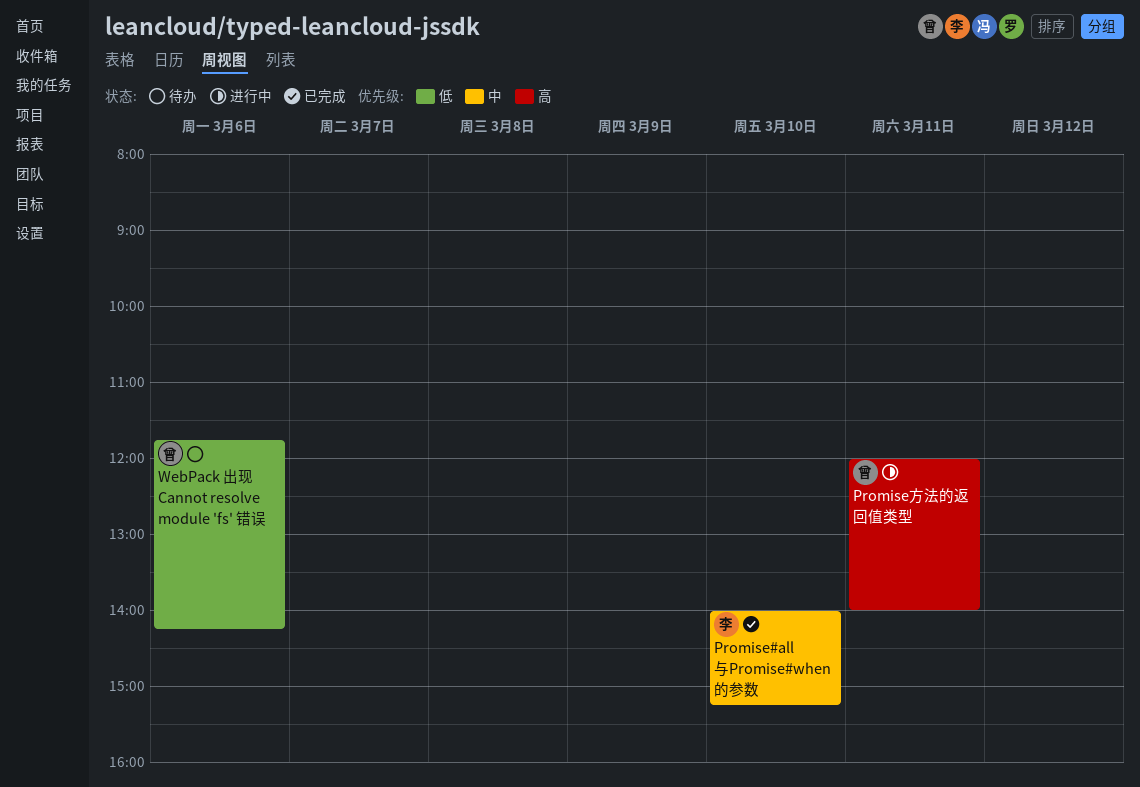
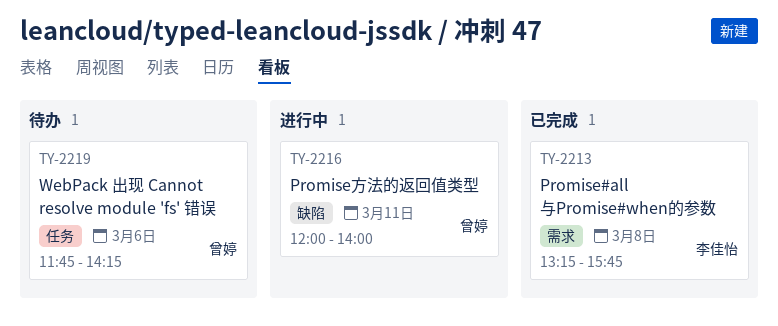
Promise#all与Promise#when的参数, day: Mar 10 -> Mar 8
Promise#all与Promise#when的参数, begins: 14:00 -> 13:15
Promise#all与Promise#when的参数, ends: 15:15 -> 15:45

